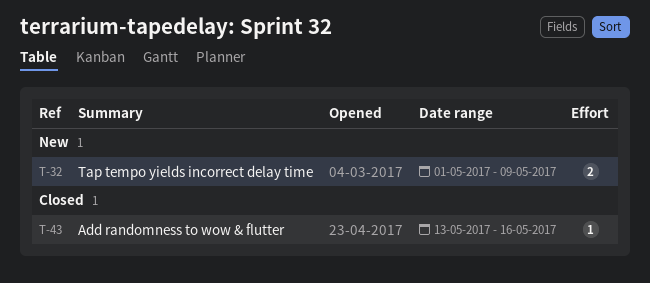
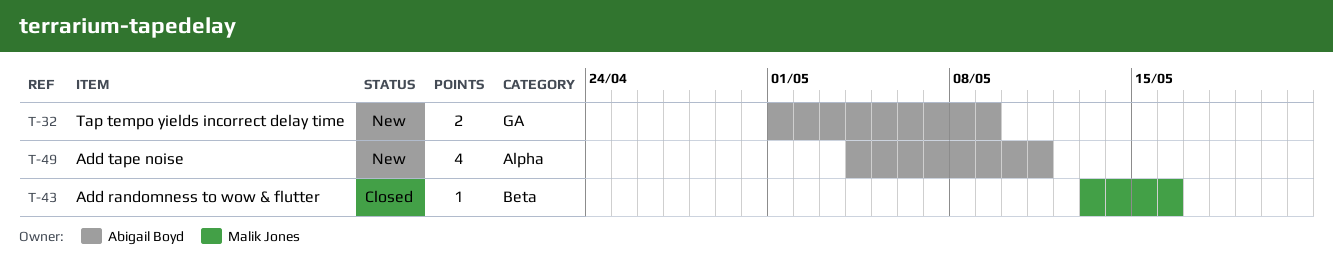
T-49: none -> present

